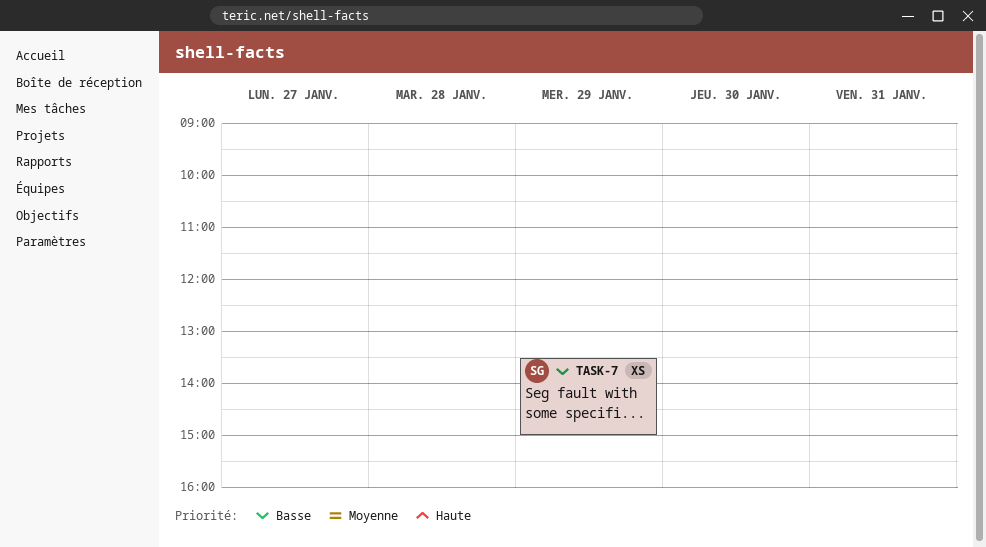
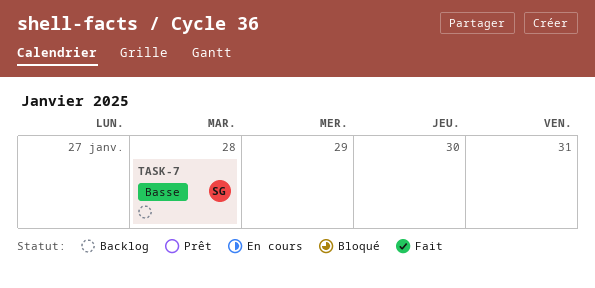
TASK-7, day: Jan 29 -> Jan 28

